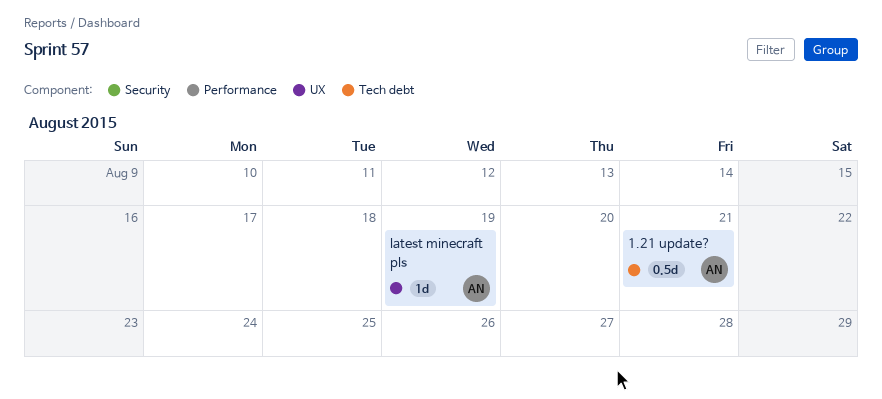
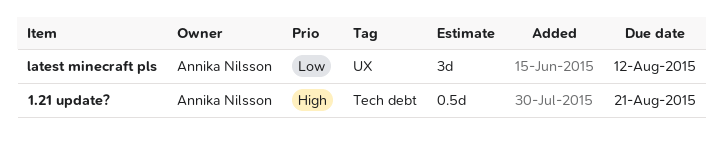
latest minecraft pls, estimate: 1d -> 3d
latest minecraft pls, due: Aug 19 -> Aug 12

